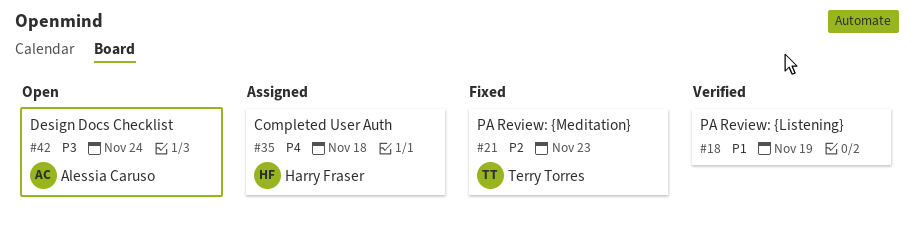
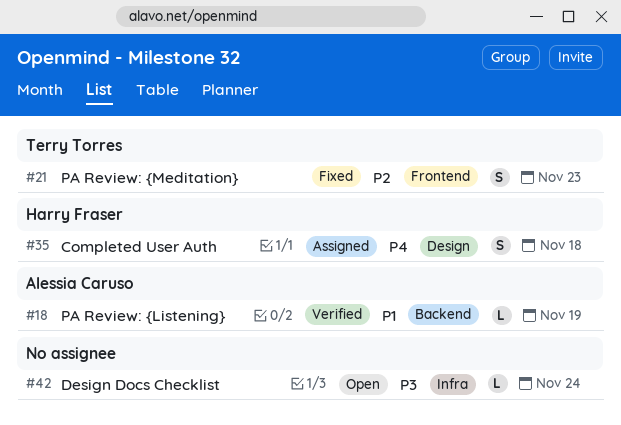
#18, owner: none -> Alessia Caruso
#42, owner: Alessia Caruso -> none

